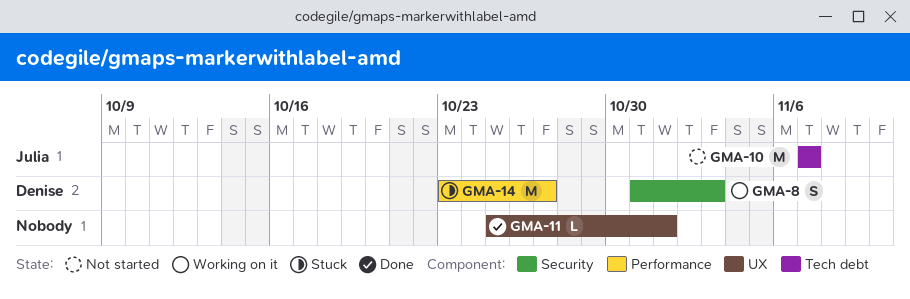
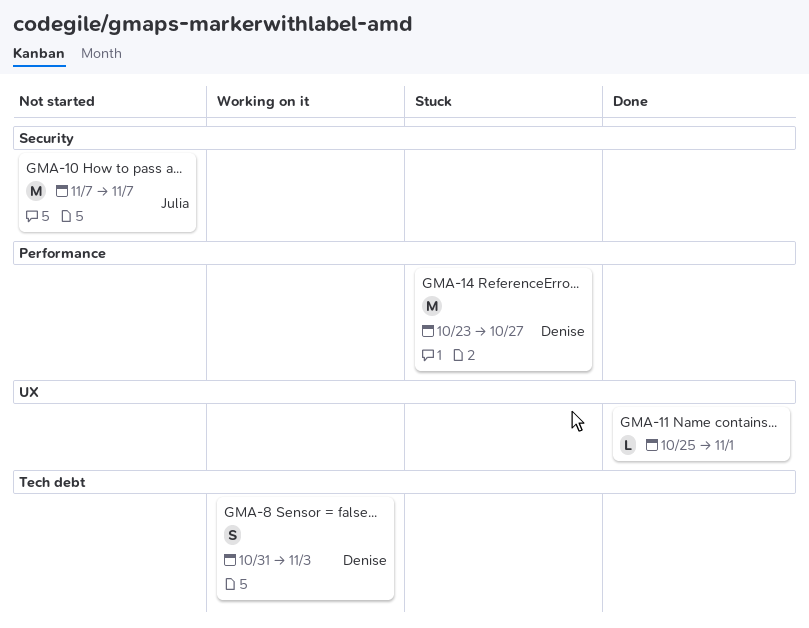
GMA-8, label: Security -> Tech debt
GMA-10, label: Tech debt -> Security

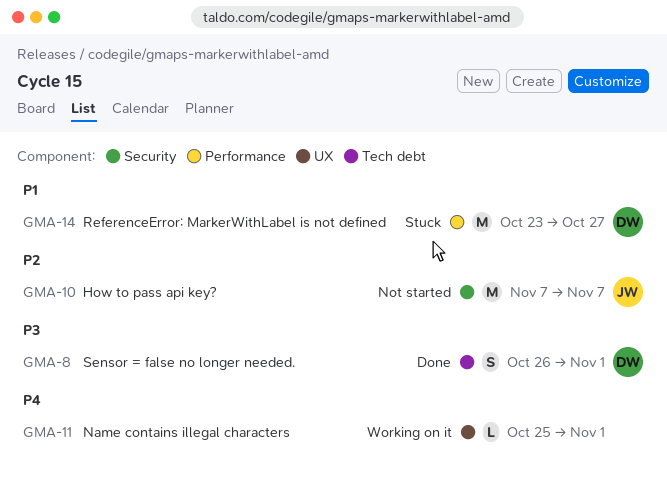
GMA-8, status: Working on it -> Done
GMA-8, start: Oct 31 -> Oct 26
GMA-8, due: Nov 3 -> Nov 1
GMA-11, status: Done -> Working on it

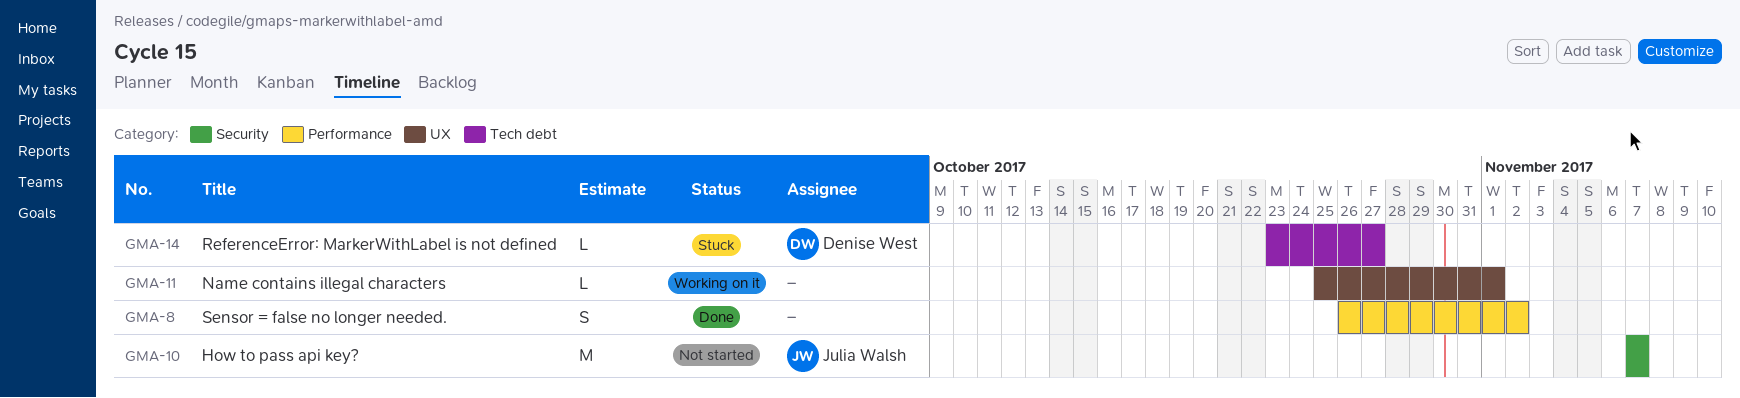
GMA-8, owner: Denise West -> none
GMA-8, label: Tech debt -> Performance
GMA-8, due: Nov 1 -> Nov 2
GMA-14, label: Performance -> Tech debt
GMA-14, estimate: M -> L

